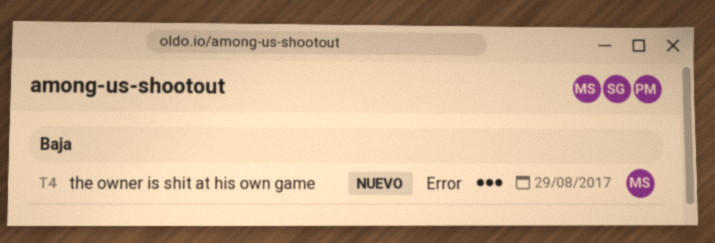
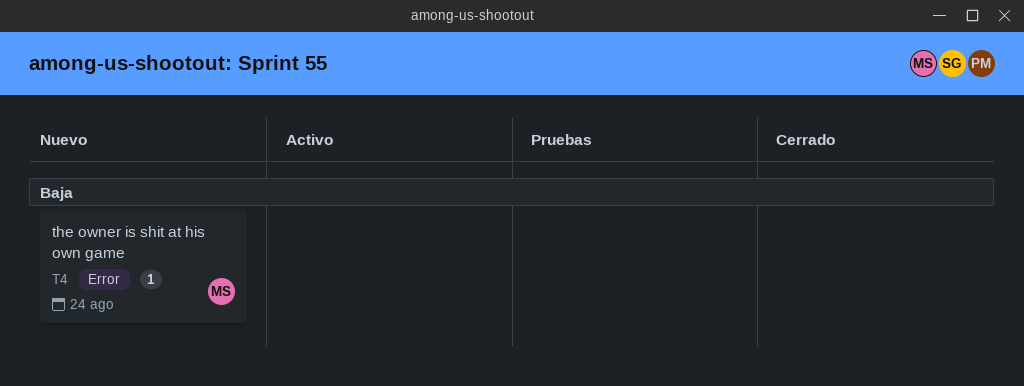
T4, estimate: 3 -> 1
T4, due: Aug 29 -> Aug 24

